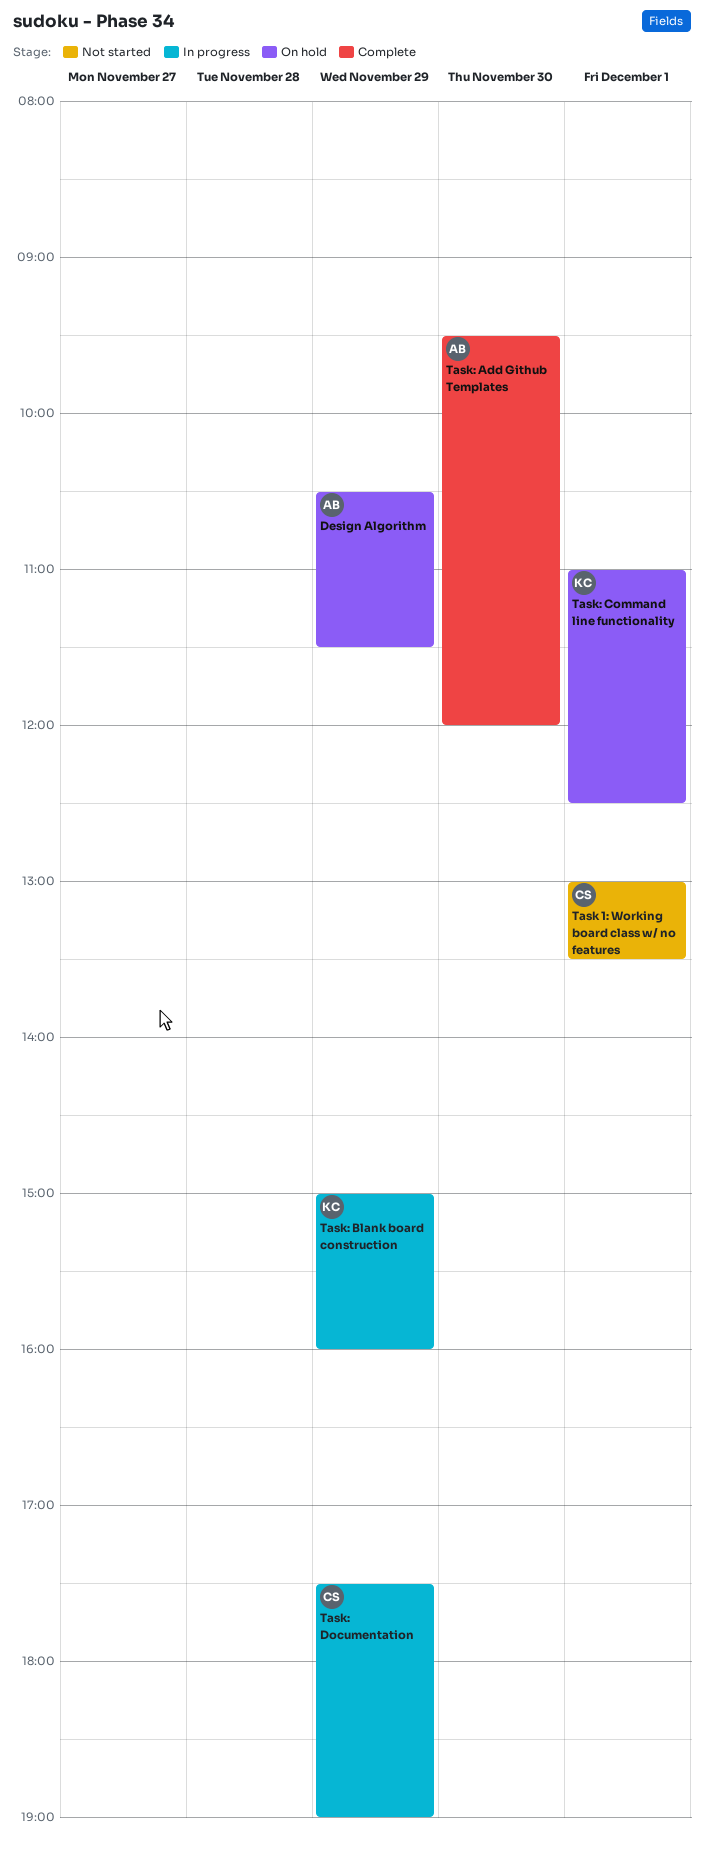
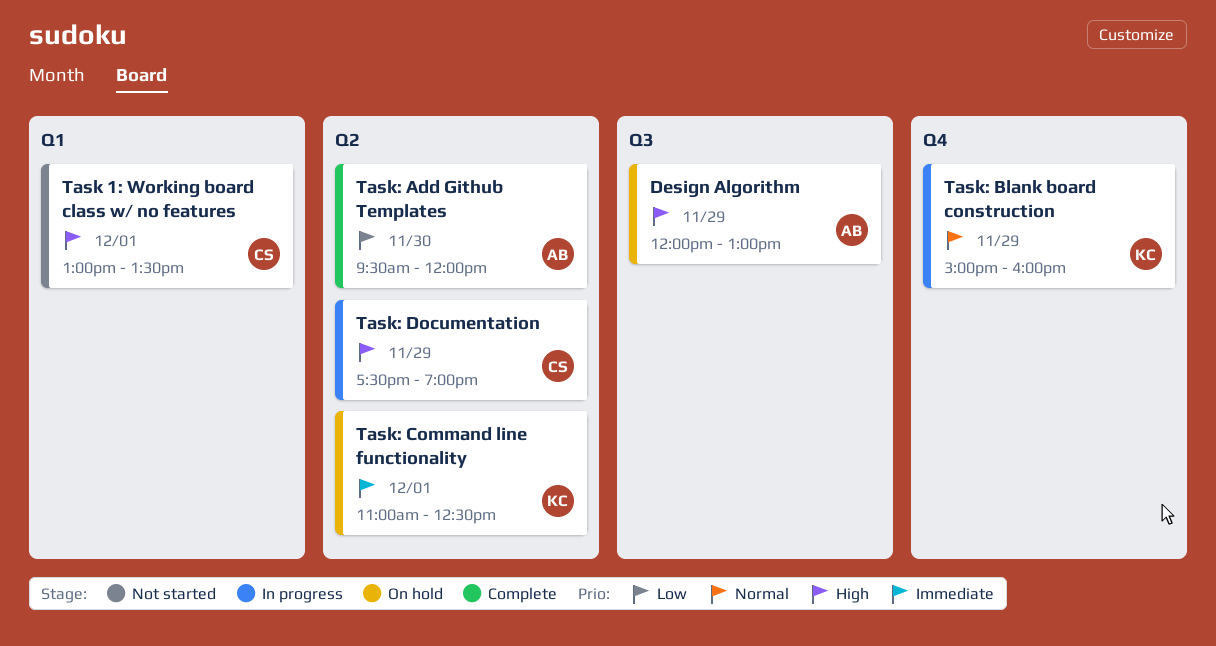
Design Algorithm, begins: 10:30 -> 12:00
Design Algorithm, ends: 11:30 -> 13:00

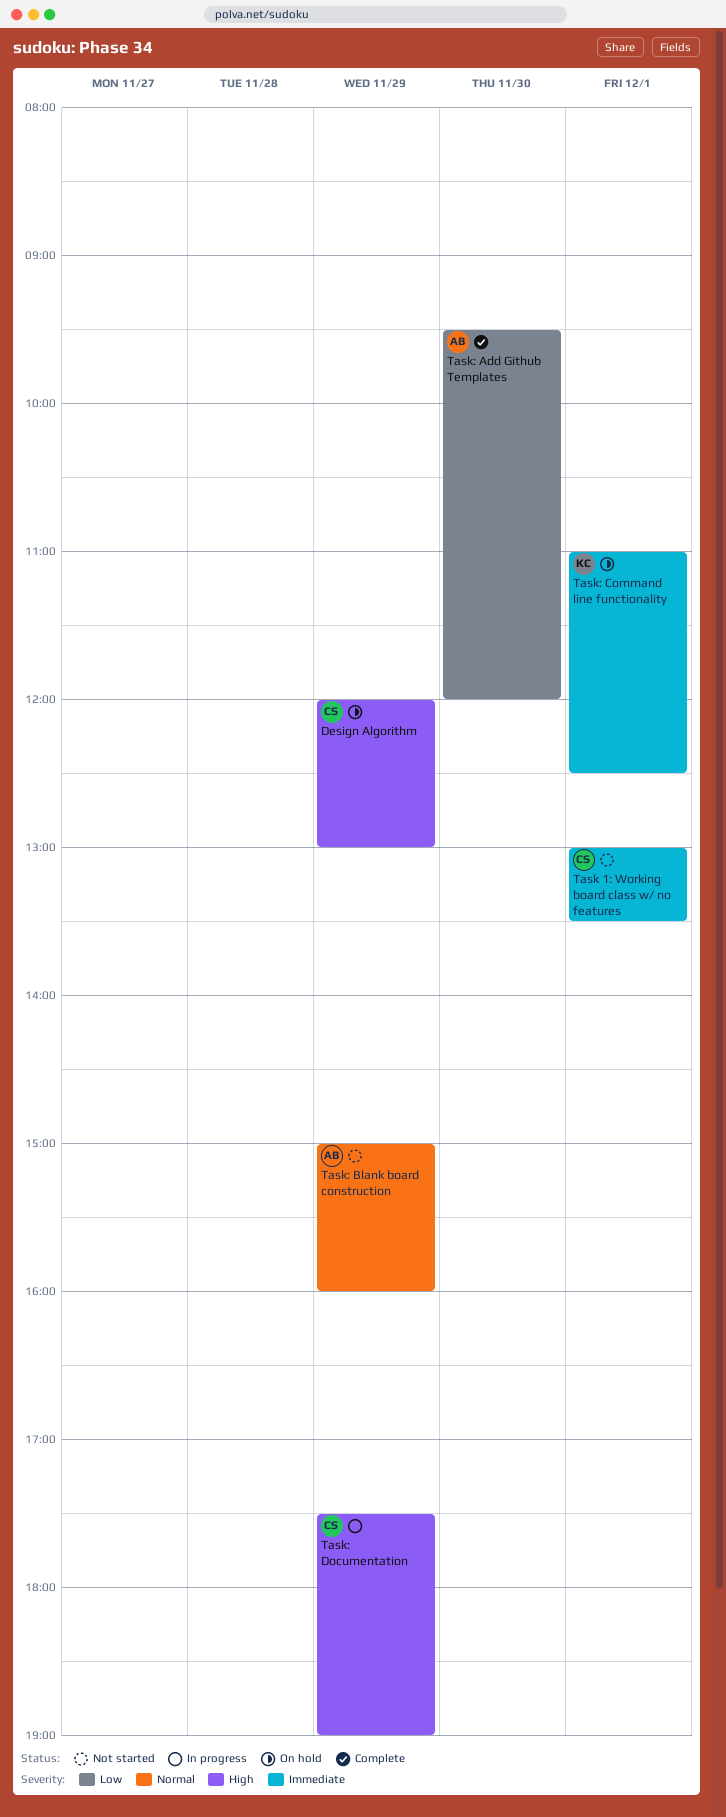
Design Algorithm, owner: AB -> CS
Task 1: Working board class w/ no features, priority: High -> Immediate
Task: Blank board construction, status: In progress -> Not started
Task: Blank board construction, owner: KC -> AB

